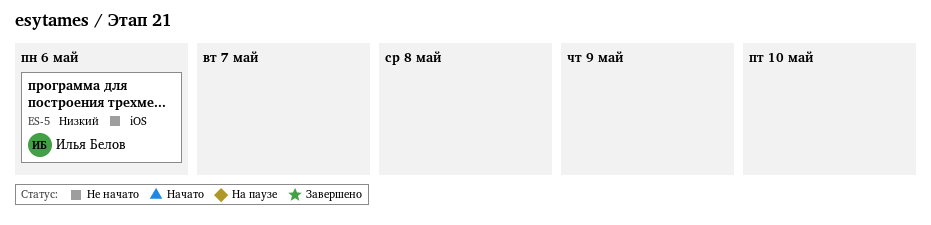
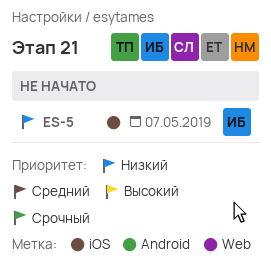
ES-5, due: May 6 -> May 7

